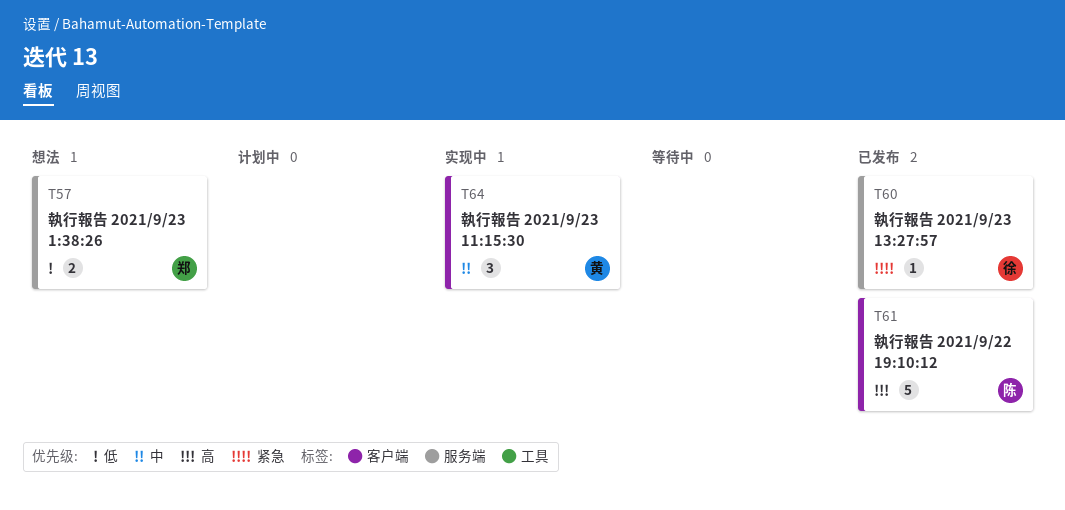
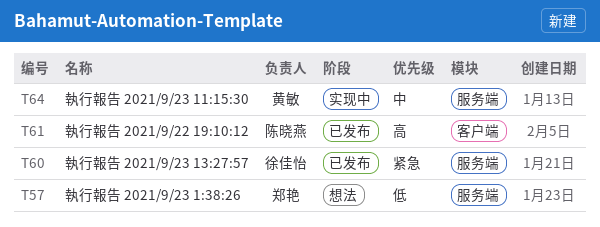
T64, label: 客户端 -> 服务端

